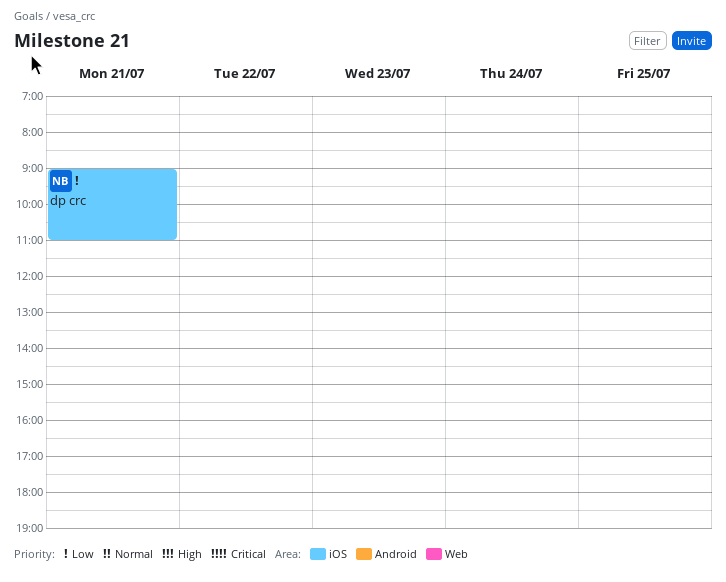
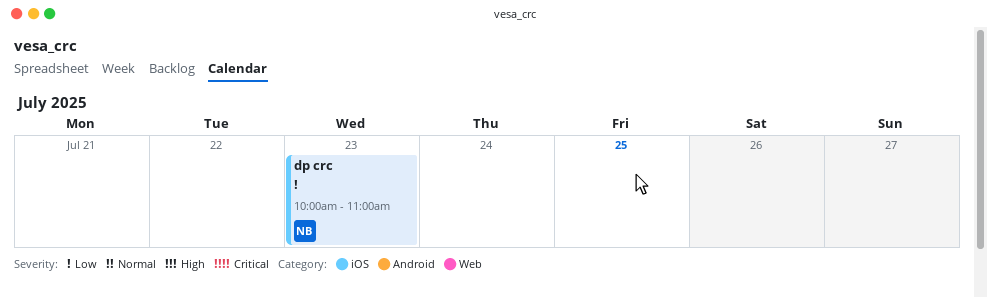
dp crc, day: Jul 21 -> Jul 23
dp crc, begins: 09:00 -> 10:00

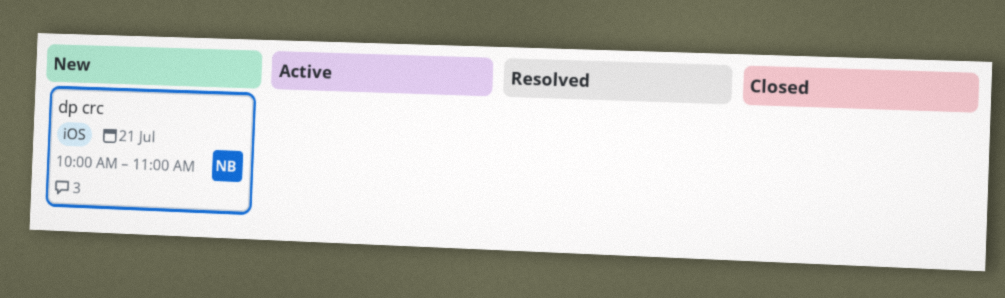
dp crc, day: Jul 23 -> Jul 21

